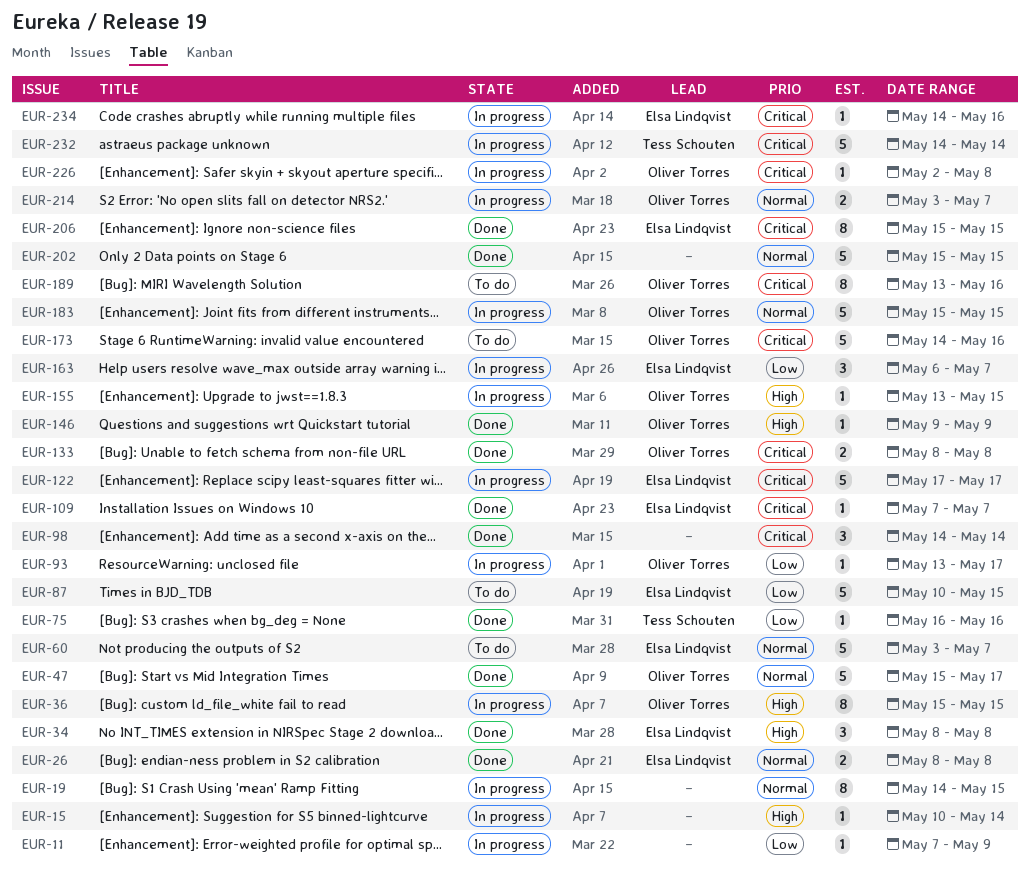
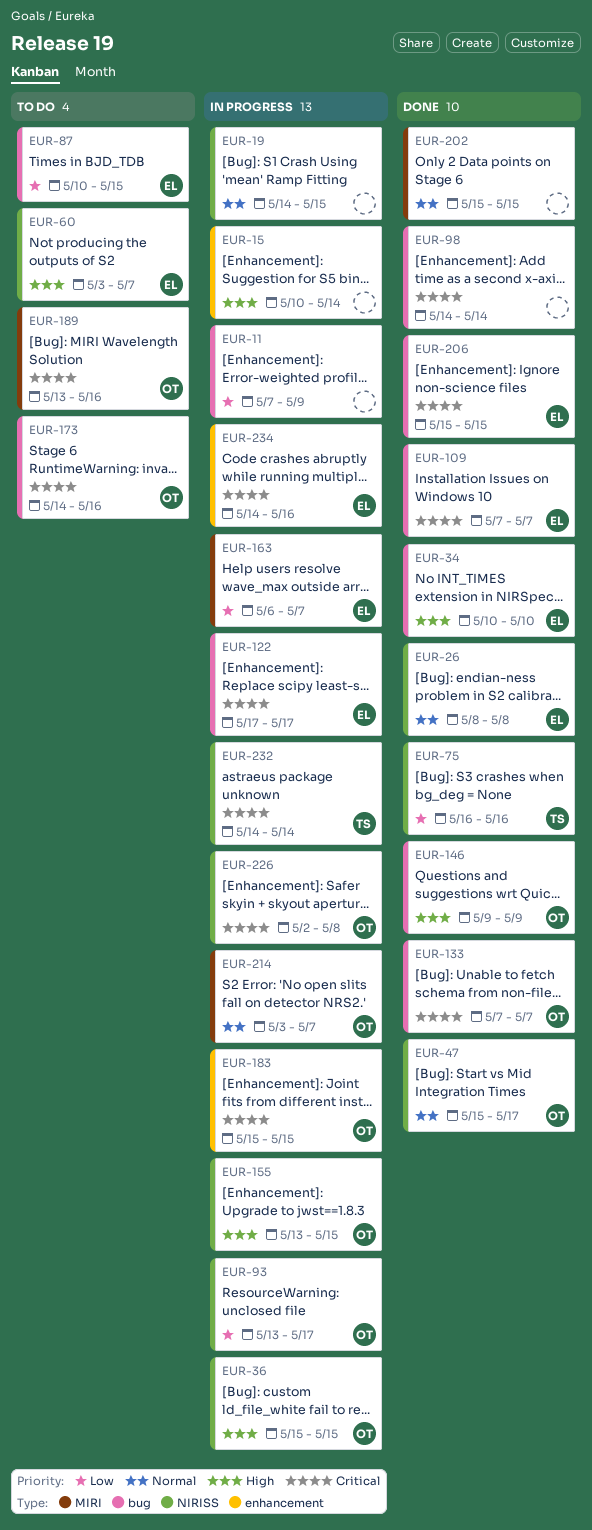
EUR-34, start: May 8 -> May 10
EUR-34, due: May 8 -> May 10
EUR-60, priority: Normal -> High
EUR-133, start: May 8 -> May 7
EUR-133, due: May 8 -> May 7
EUR-183, priority: Normal -> Critical

